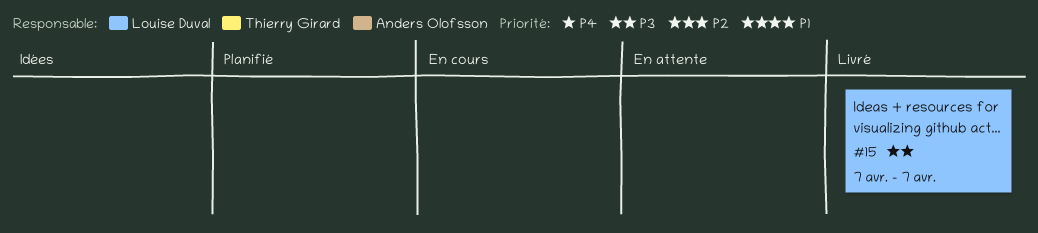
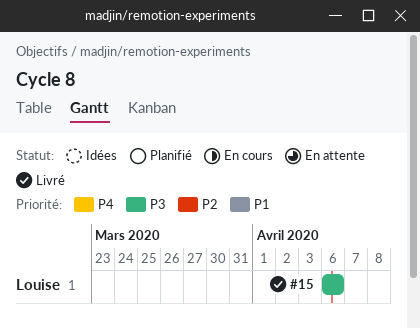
#15, start: Apr 7 -> Apr 6
#15, due: Apr 7 -> Apr 6

